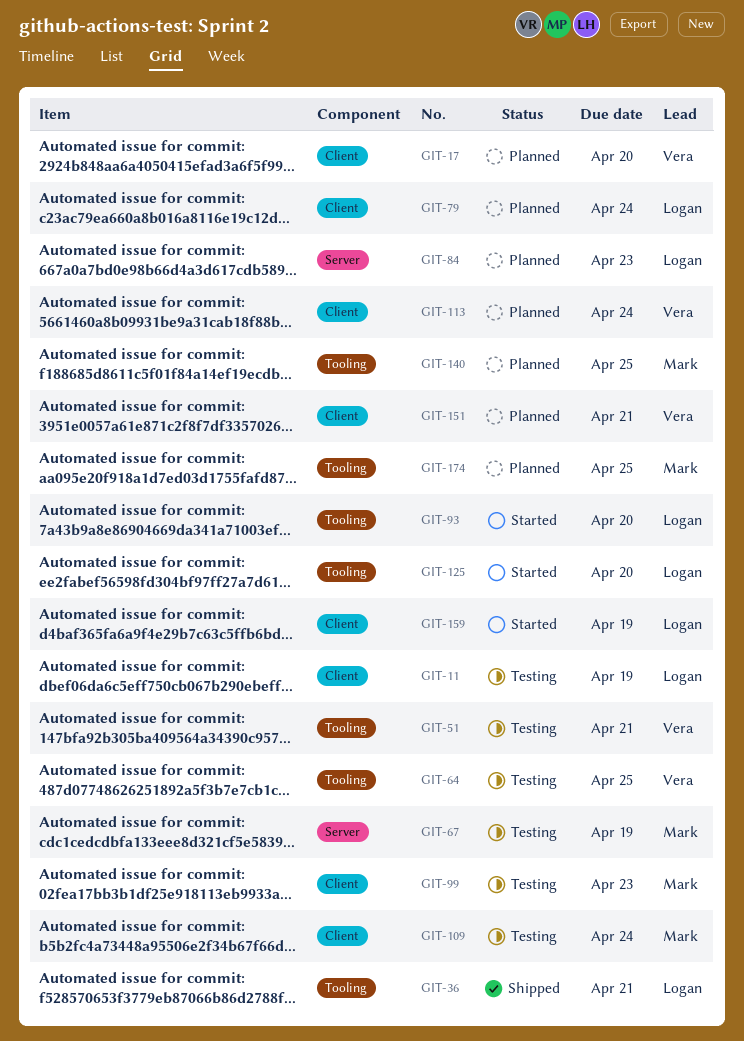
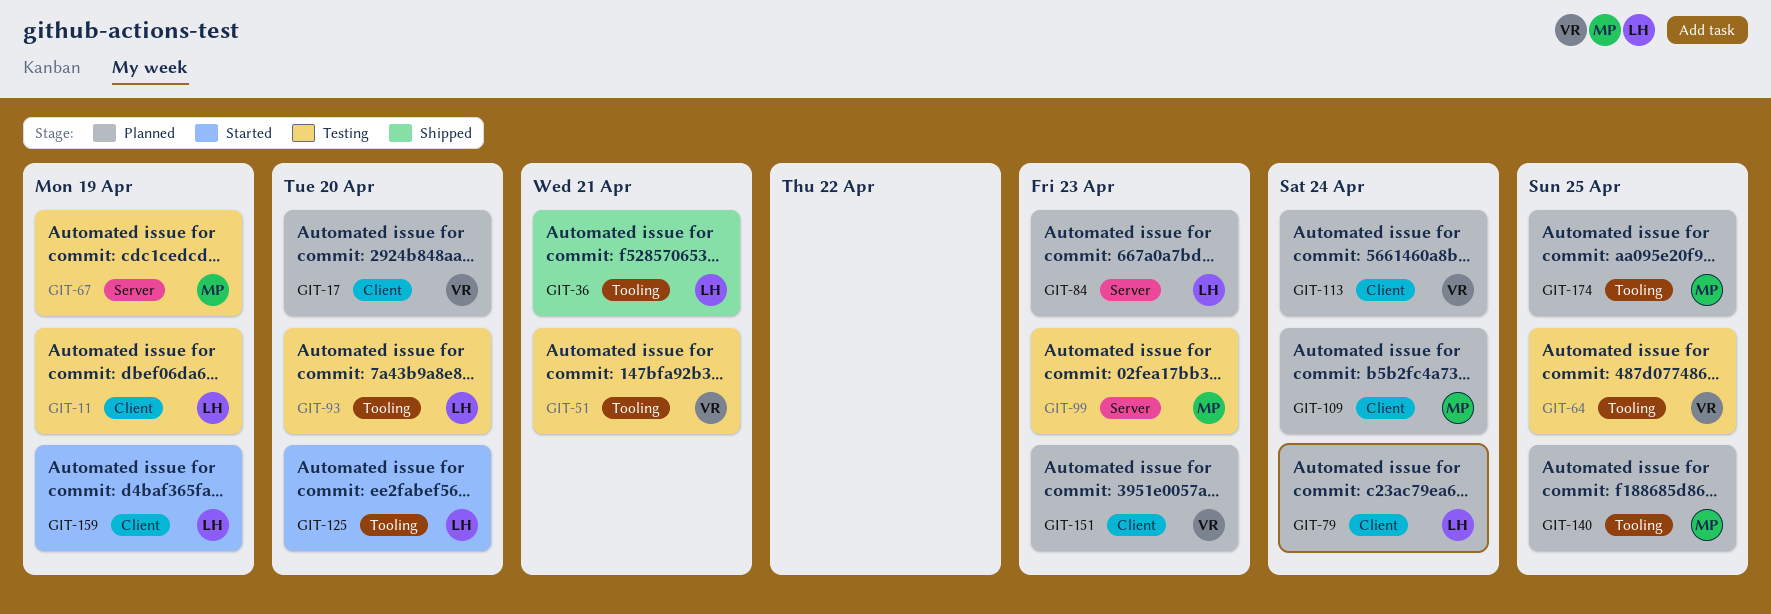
GIT-93, status: Started -> Testing
GIT-99, label: Client -> Server
GIT-109, status: Testing -> Planned
GIT-151, due: Apr 21 -> Apr 23

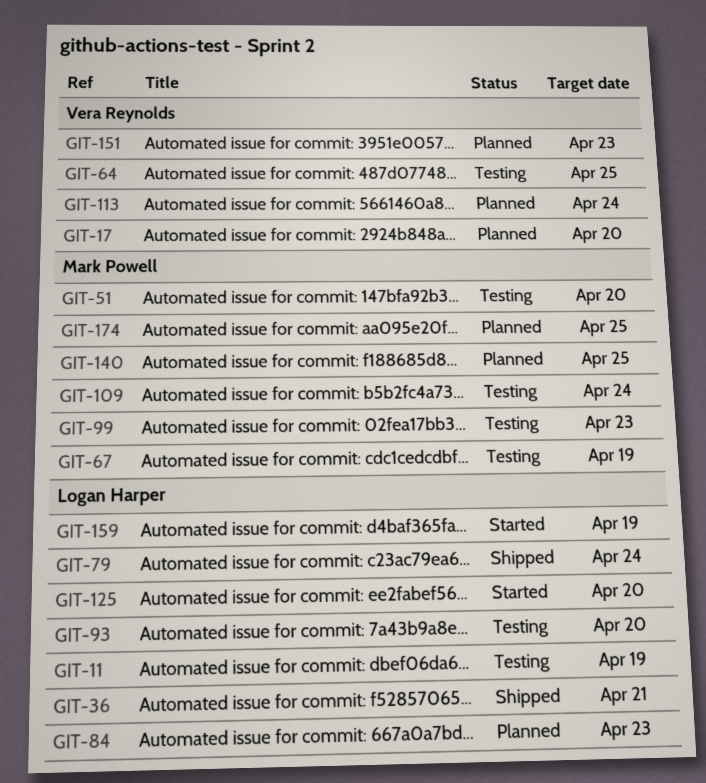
GIT-51, owner: Vera Reynolds -> Mark Powell
GIT-51, due: Apr 21 -> Apr 20
GIT-79, status: Planned -> Shipped
GIT-109, status: Planned -> Testing

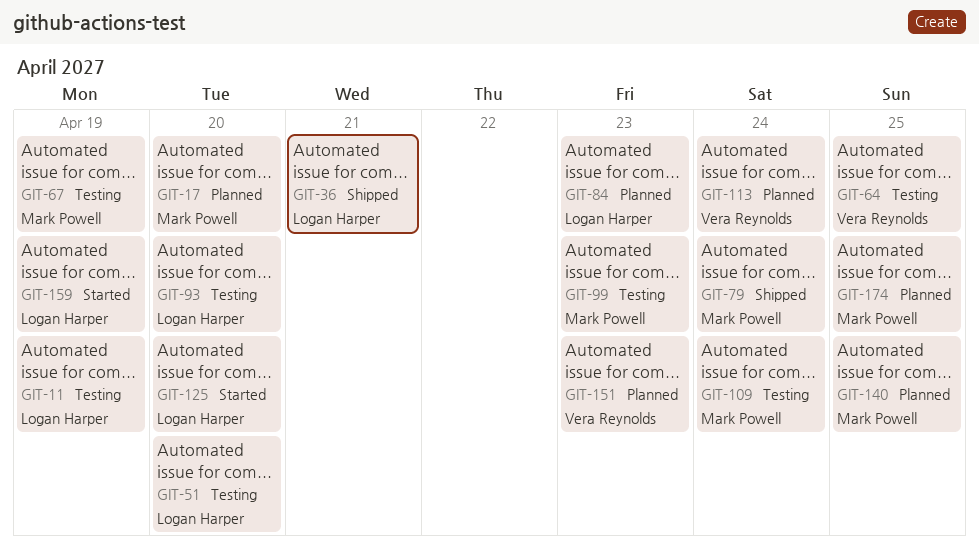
GIT-17, owner: Vera Reynolds -> Mark Powell
GIT-51, owner: Mark Powell -> Logan Harper
GIT-79, owner: Logan Harper -> Mark Powell

